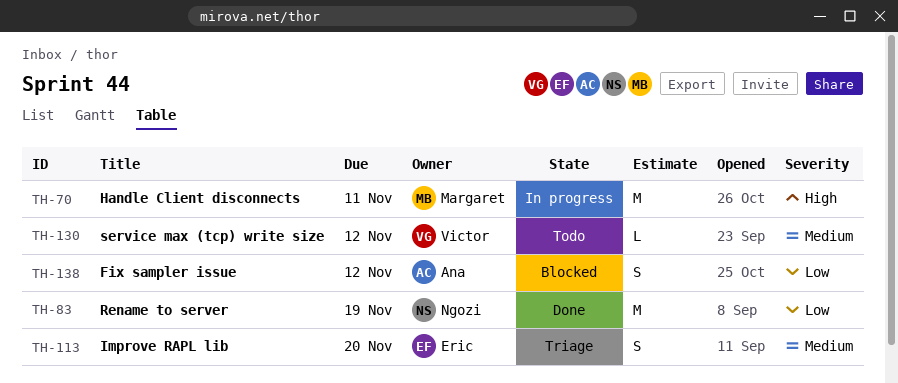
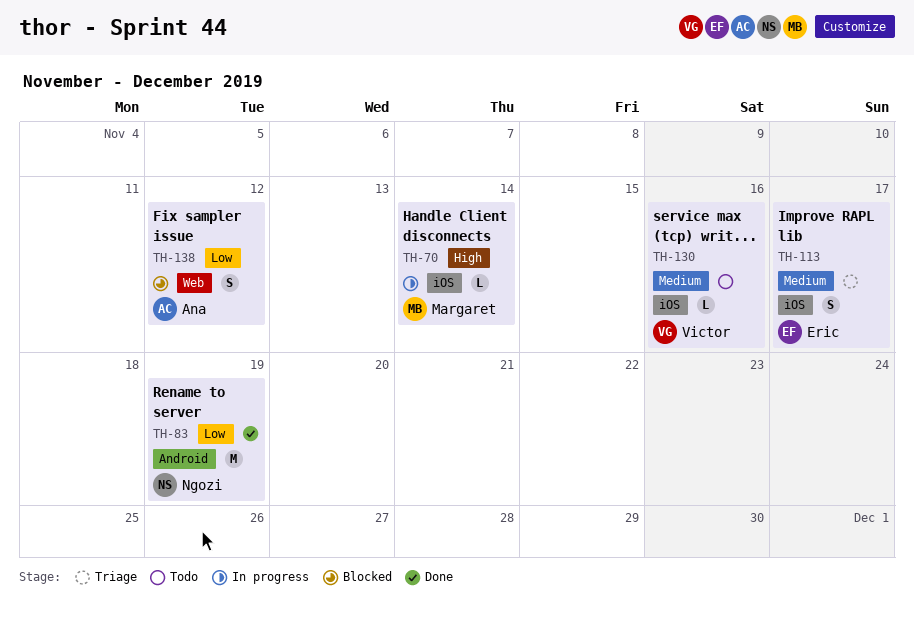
TH-70, estimate: M -> L
TH-70, due: Nov 11 -> Nov 14
TH-113, due: Nov 20 -> Nov 17
TH-130, due: Nov 12 -> Nov 16

